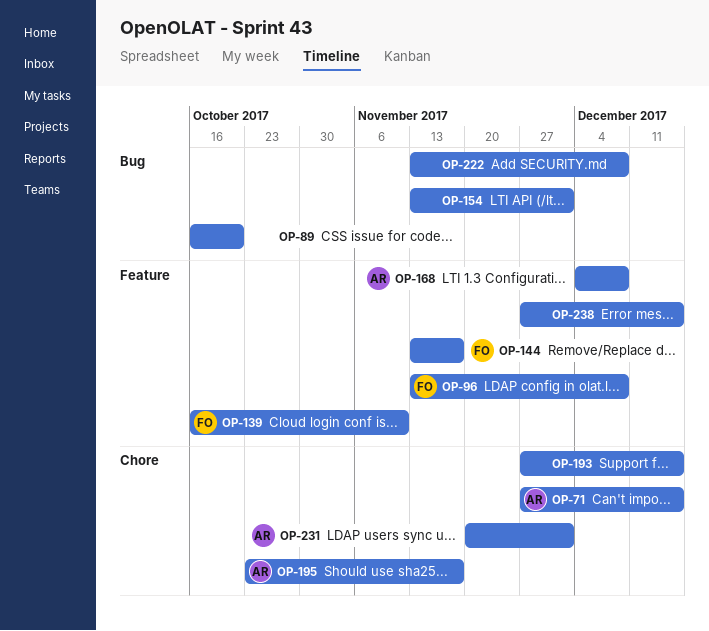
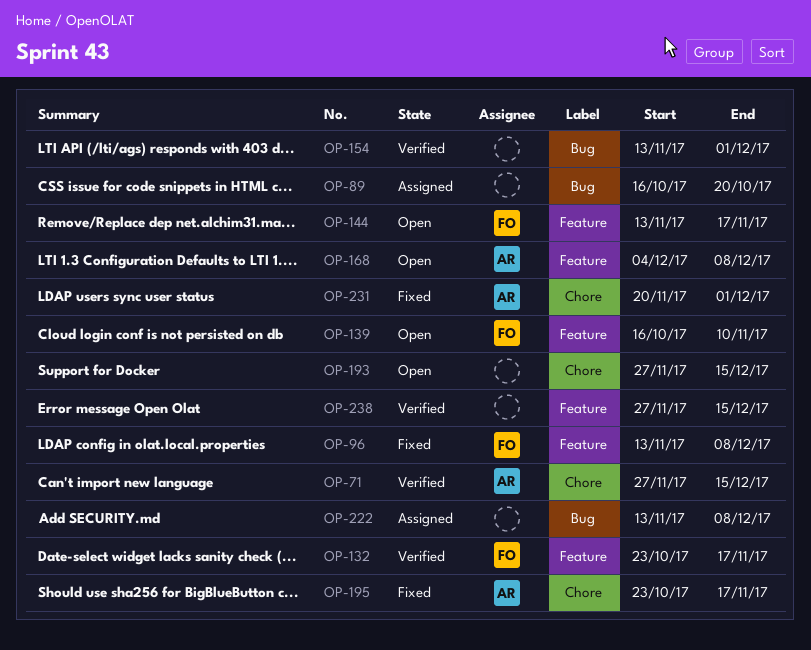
OP-132: none -> present

